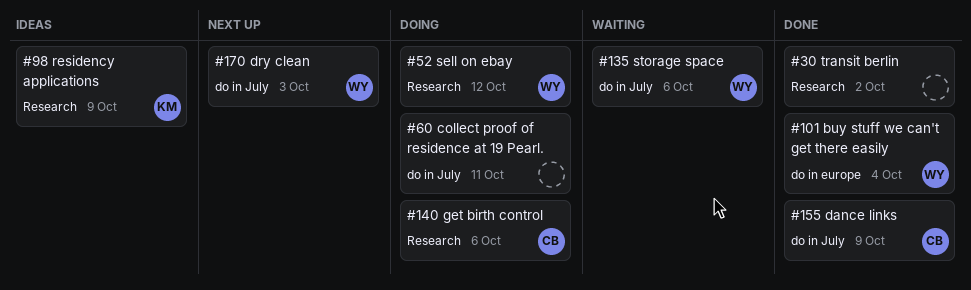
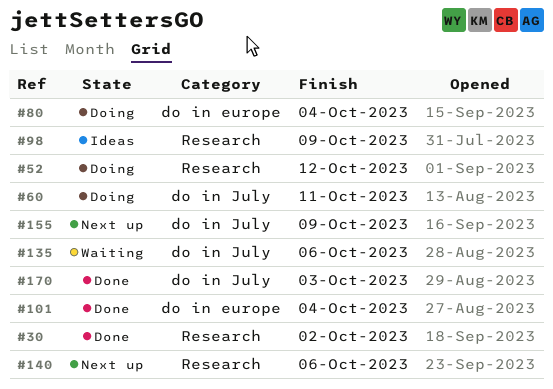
#80: none -> present
#140, status: Doing -> Next up
#155, status: Done -> Next up
#170, status: Next up -> Done

